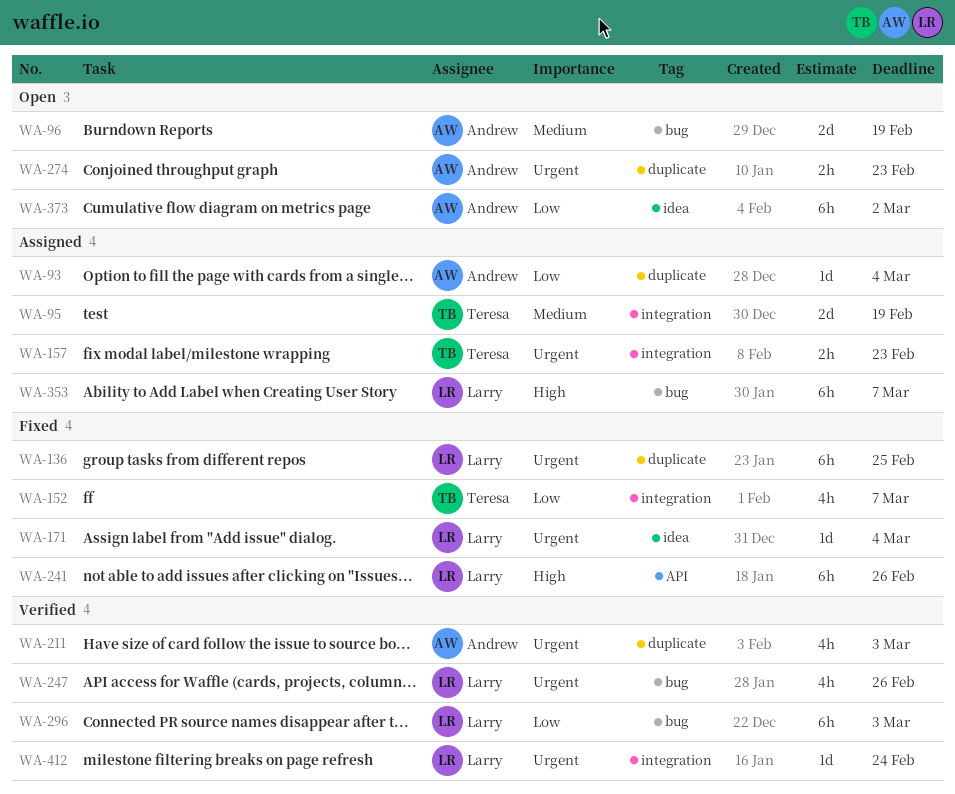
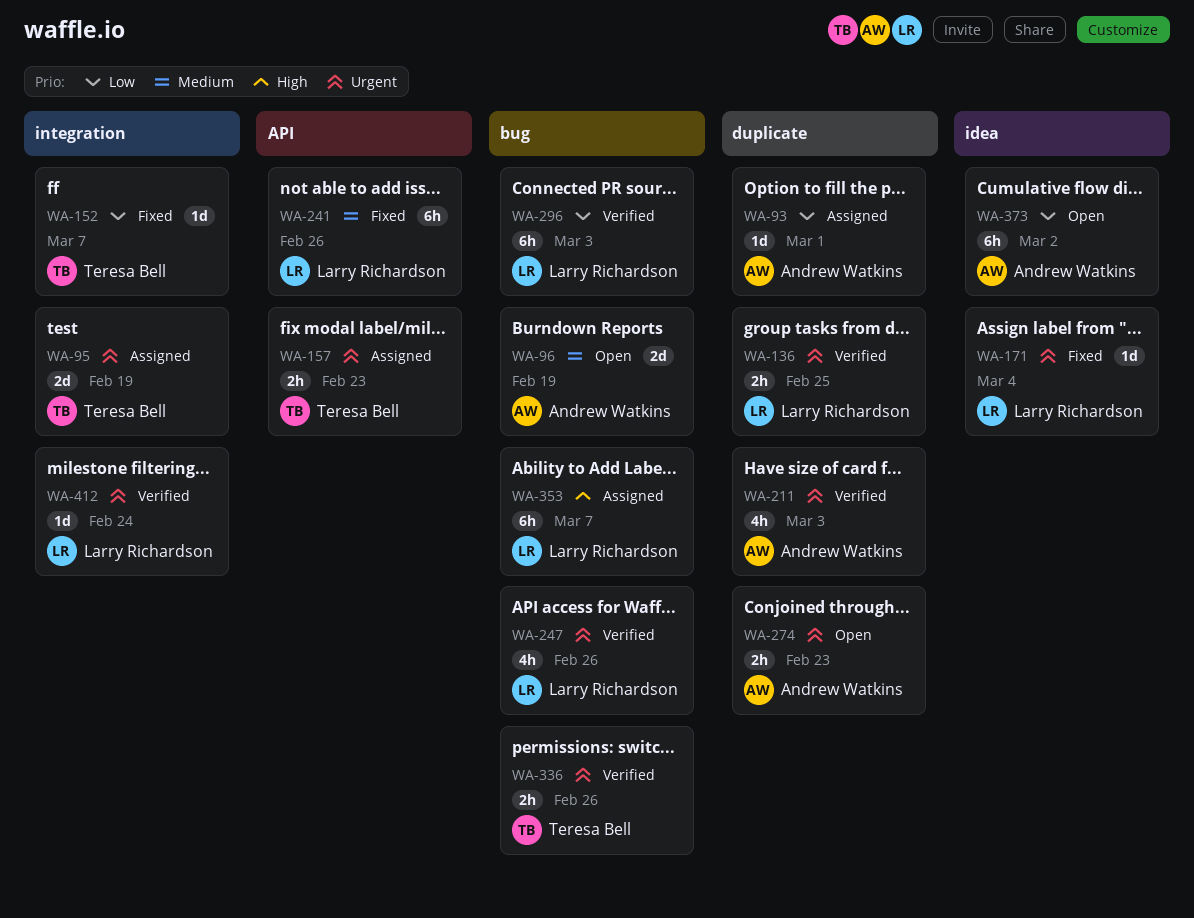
WA-93, due: Mar 4 -> Mar 1
WA-95, priority: Medium -> Urgent
WA-136, status: Fixed -> Verified
WA-136, estimate: 6h -> 2h
WA-152, estimate: 4h -> 1d
WA-157, label: integration -> API
WA-241, priority: High -> Medium
WA-336: none -> present

